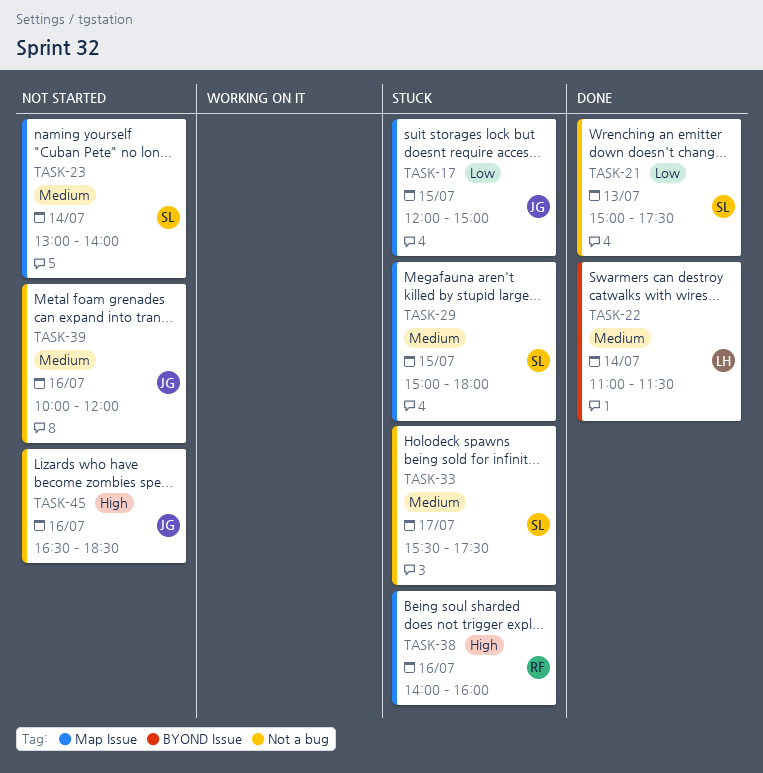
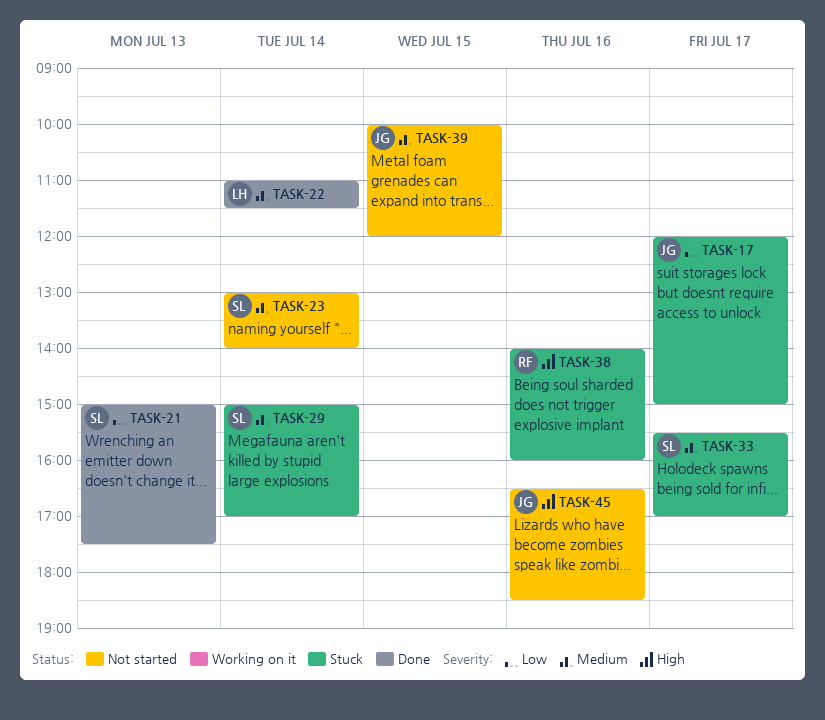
TASK-17, day: Jul 15 -> Jul 17
TASK-29, day: Jul 15 -> Jul 14
TASK-29, ends: 18:00 -> 17:00
TASK-33, ends: 17:30 -> 17:00
TASK-39, day: Jul 16 -> Jul 15

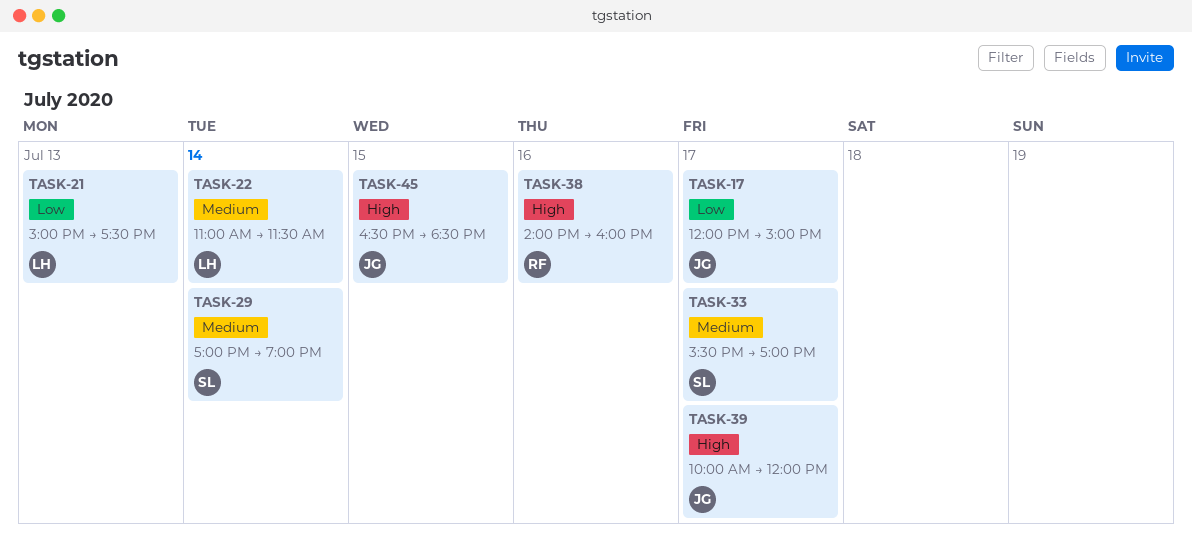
TASK-21, owner: SL -> LH
TASK-23: present -> none
TASK-29, begins: 15:00 -> 17:00
TASK-29, ends: 17:00 -> 19:00
TASK-39, priority: Medium -> High
TASK-39, day: Jul 15 -> Jul 17
TASK-45, day: Jul 16 -> Jul 15

